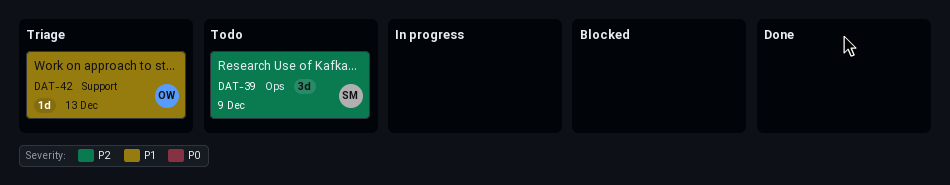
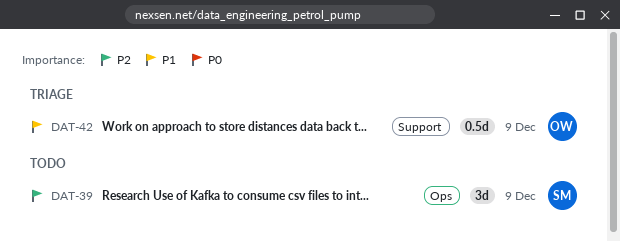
DAT-42, estimate: 1d -> 0.5d
DAT-42, due: Dec 13 -> Dec 9

